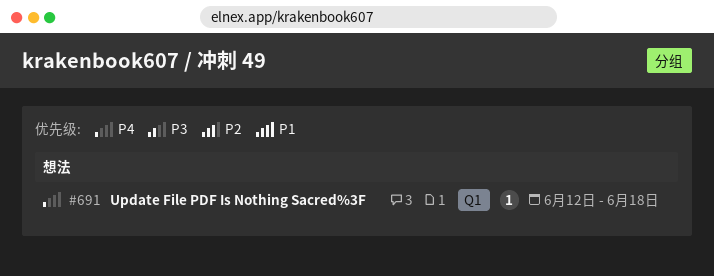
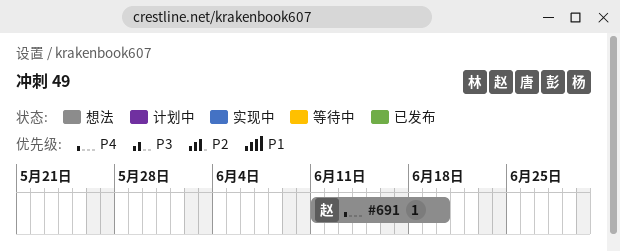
#691, start: Jun 12 -> Jun 11
#691, due: Jun 18 -> Jun 20

